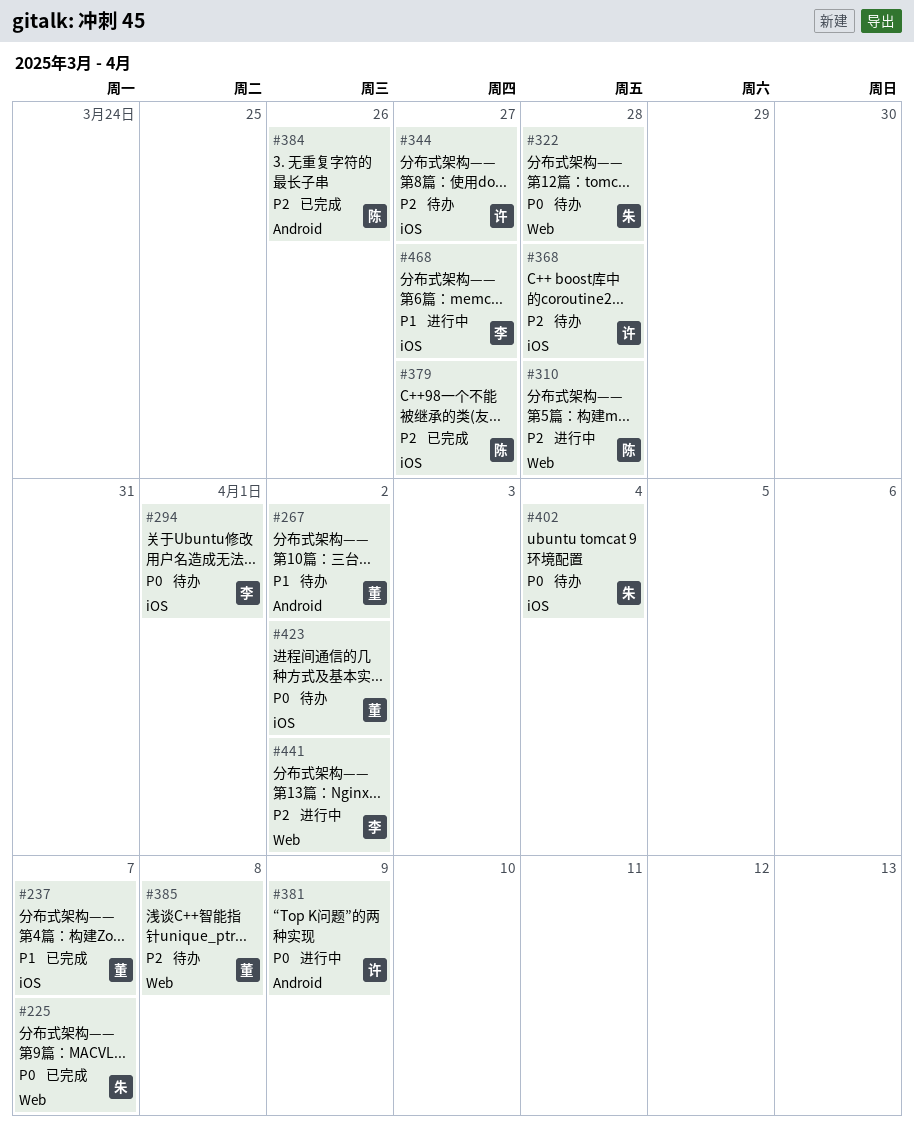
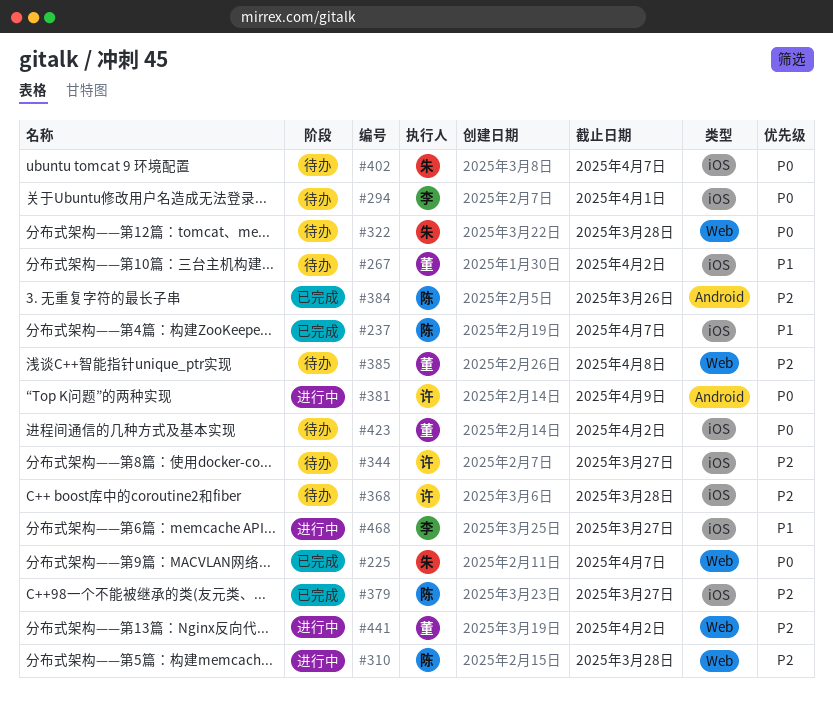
#237, owner: 董 -> 陈
#267, label: Android -> iOS
#402, due: Apr 4 -> Apr 7
#441, owner: 李 -> 董

